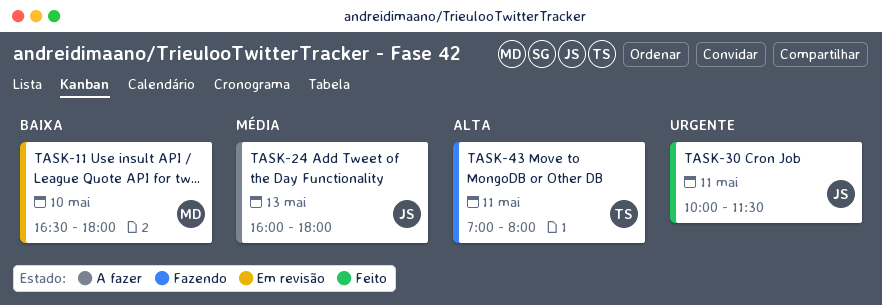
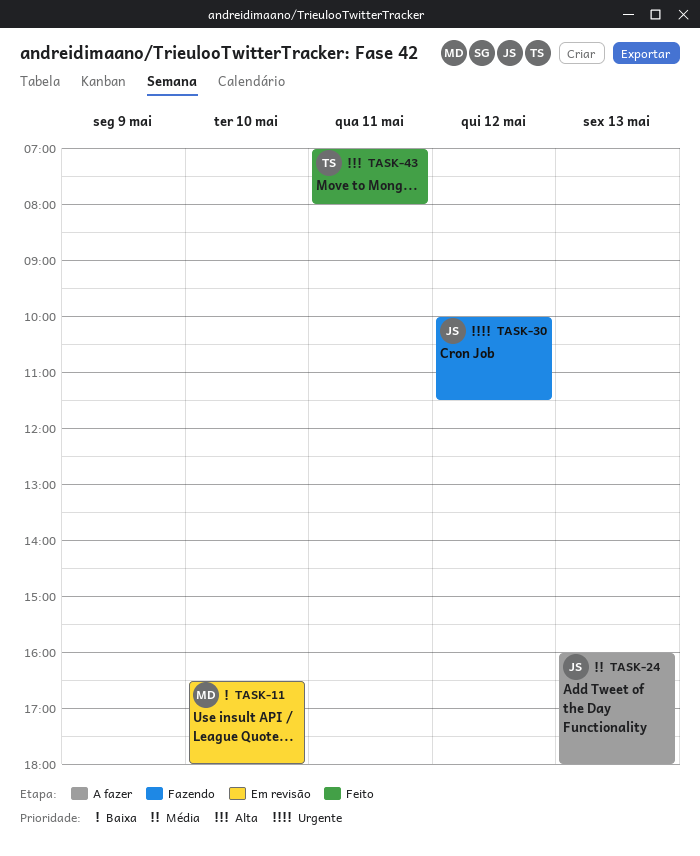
TASK-30, status: Feito -> Fazendo
TASK-30, day: May 11 -> May 12
TASK-43, status: Fazendo -> Feito

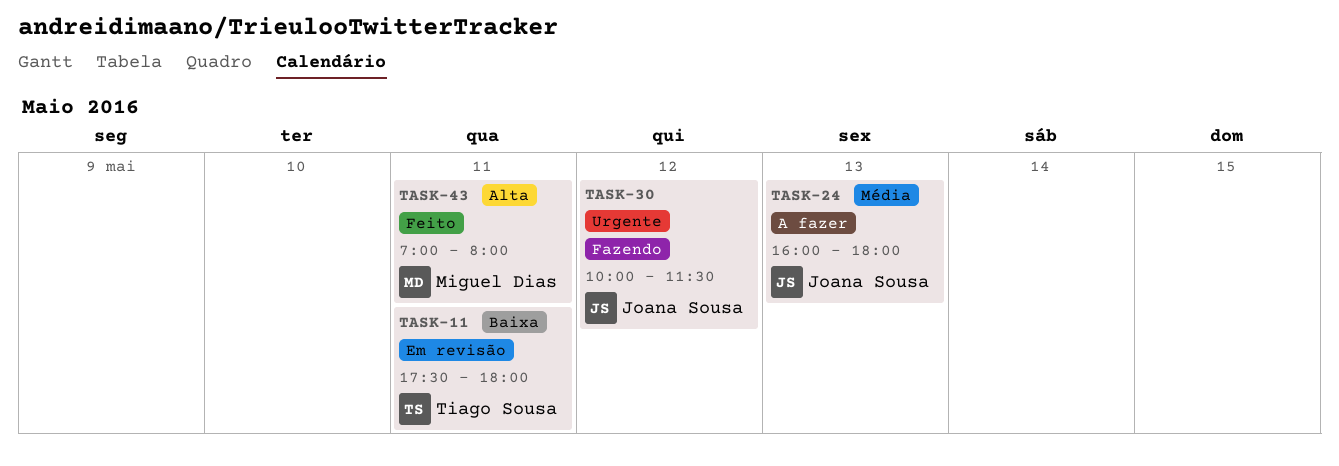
TASK-11, owner: Miguel Dias -> Tiago Sousa
TASK-11, day: May 10 -> May 11
TASK-11, begins: 16:30 -> 17:30
TASK-43, owner: Tiago Sousa -> Miguel Dias

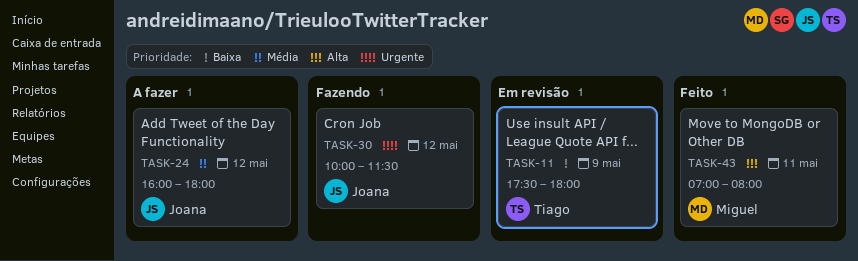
TASK-11, day: May 11 -> May 9
TASK-24, day: May 13 -> May 12

